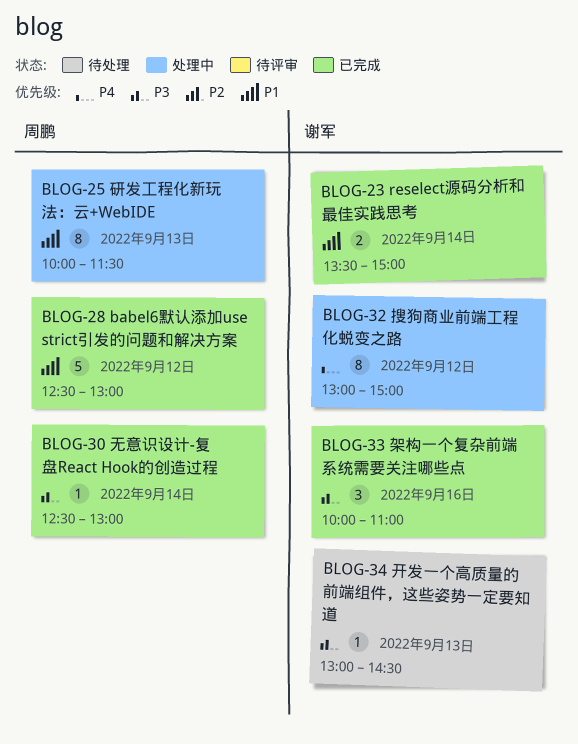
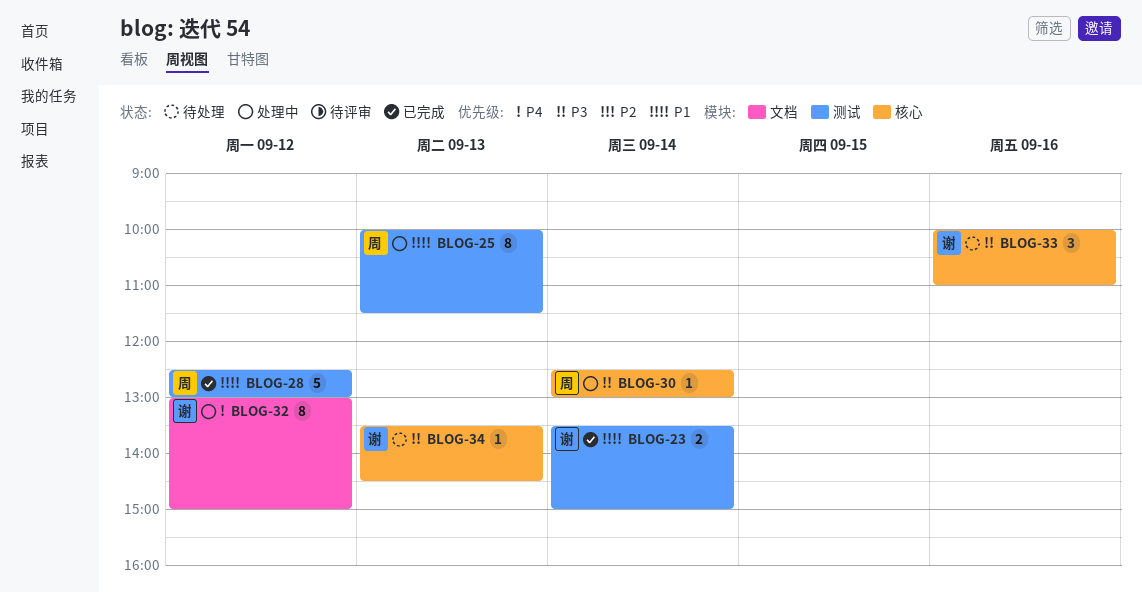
BLOG-30, status: 已完成 -> 处理中
BLOG-33, status: 已完成 -> 待处理
BLOG-34, begins: 13:00 -> 13:30

